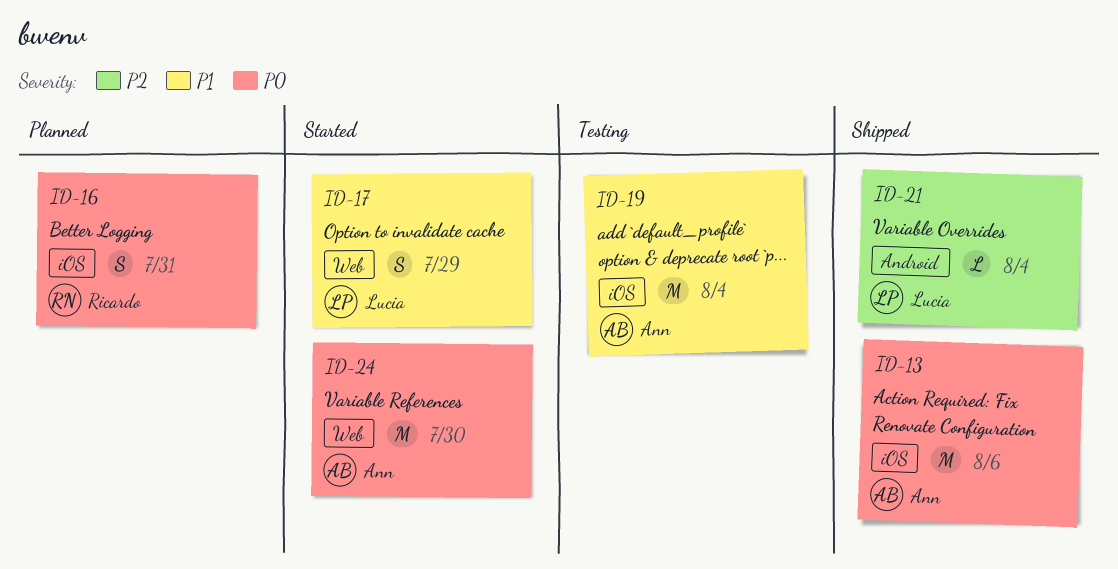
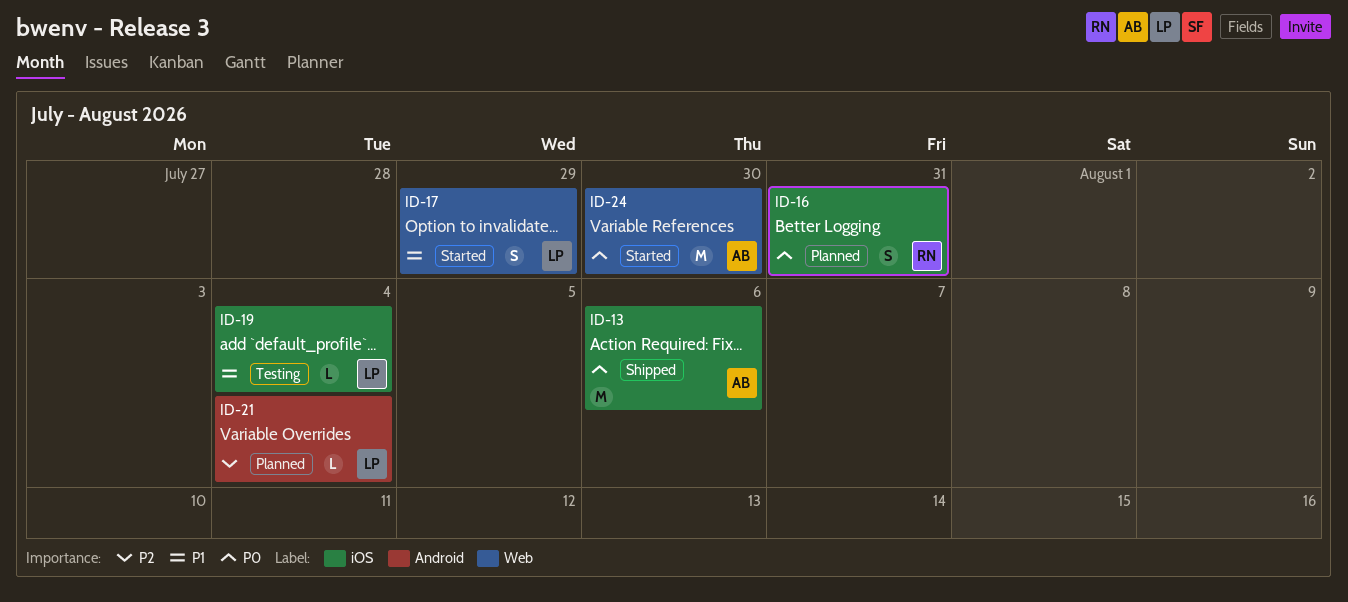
ID-19, owner: Ann -> Lucia
ID-19, estimate: M -> L
ID-21, status: Shipped -> Planned

